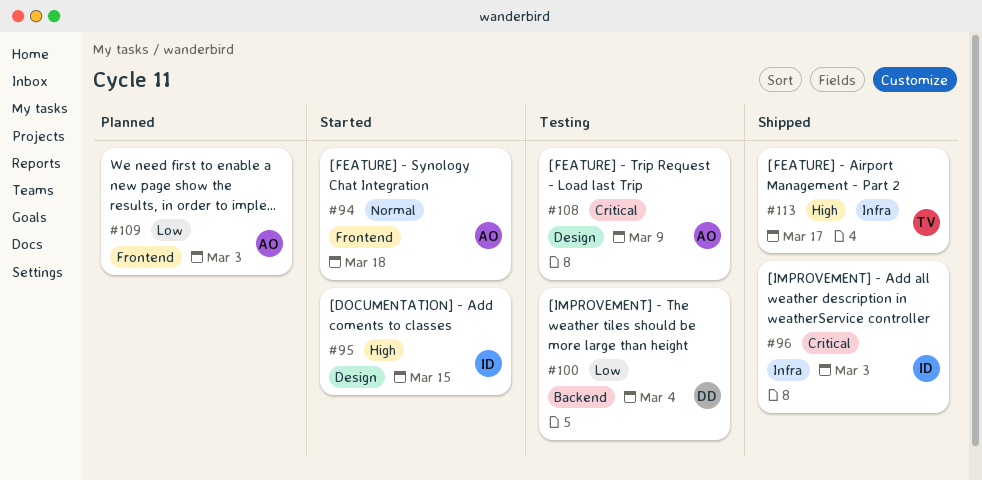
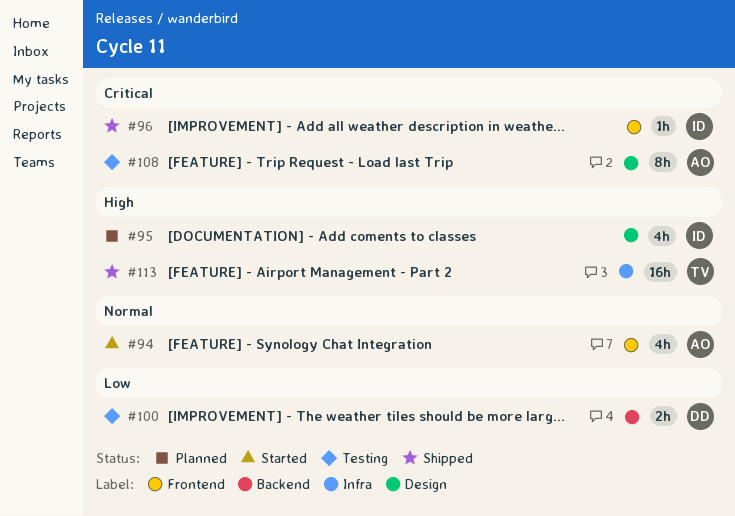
#95, status: Started -> Planned
#96, label: Infra -> Frontend
#109: present -> none

